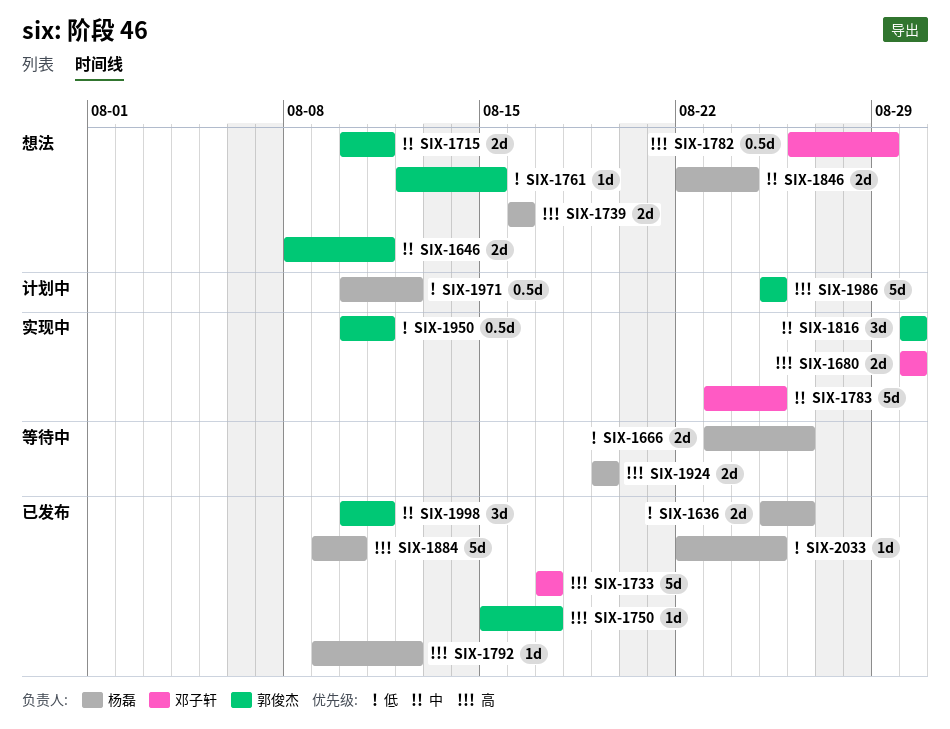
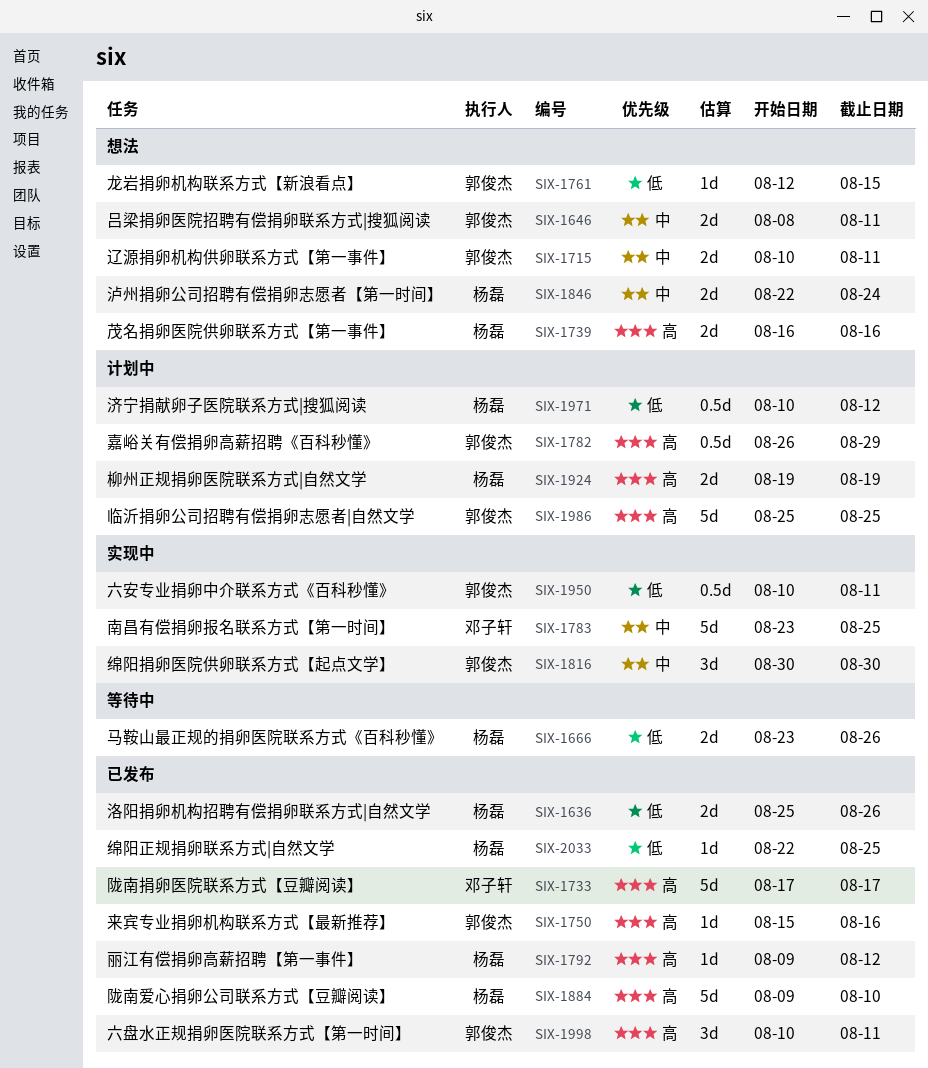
SIX-1680: present -> none
SIX-1750, due: Aug 17 -> Aug 16
SIX-1782, status: 想法 -> 计划中
SIX-1782, owner: 邓子轩 -> 郭俊杰
SIX-1924, status: 等待中 -> 计划中
SIX-1998, priority: 中 -> 高

